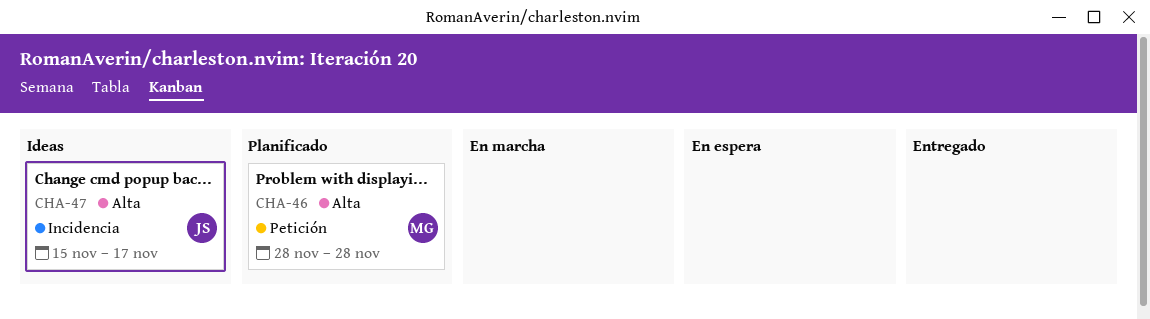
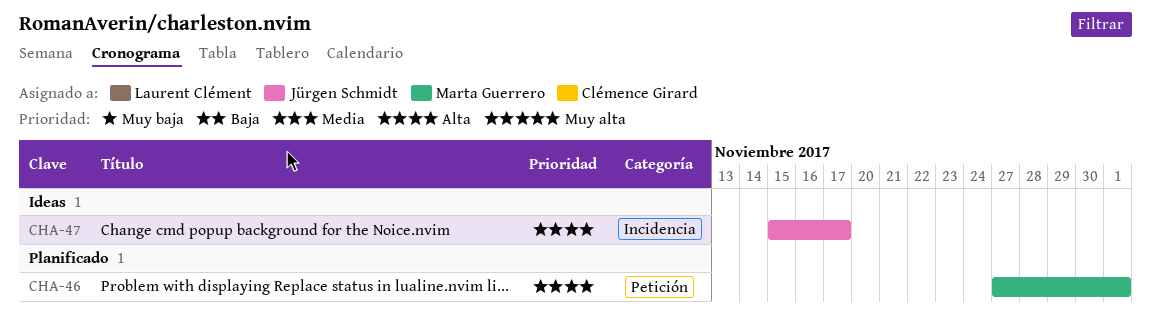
CHA-46, start: Nov 28 -> Nov 27
CHA-46, due: Nov 28 -> Dec 1

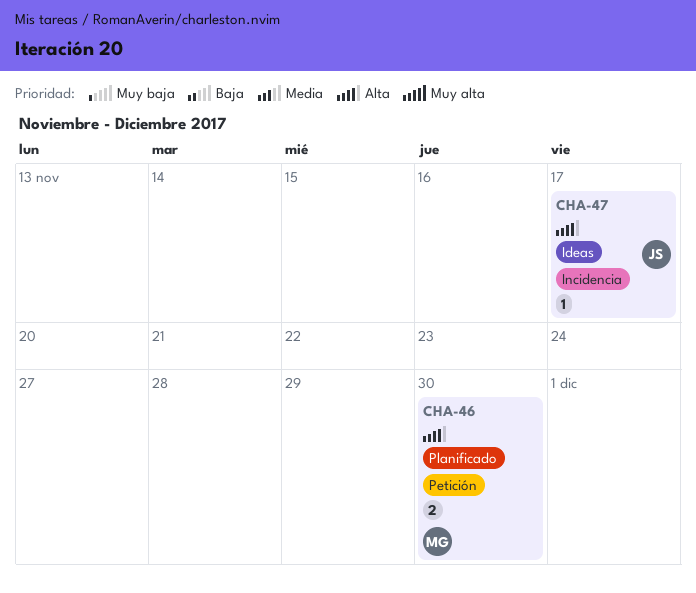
CHA-46, due: Dec 1 -> Nov 30

